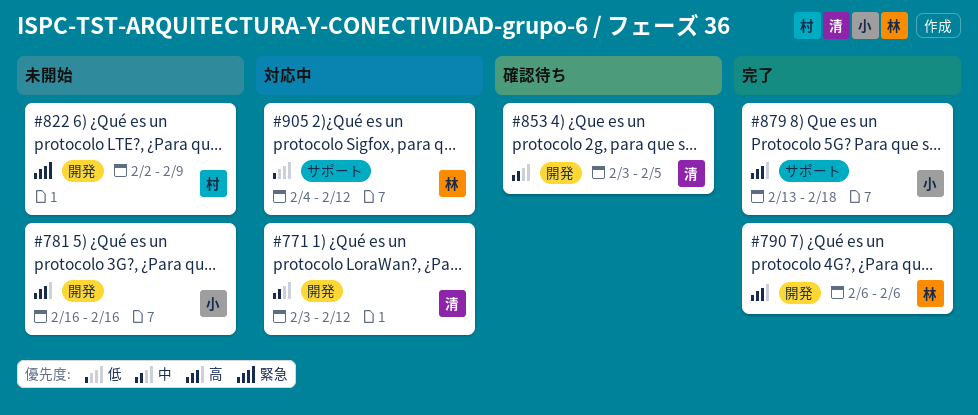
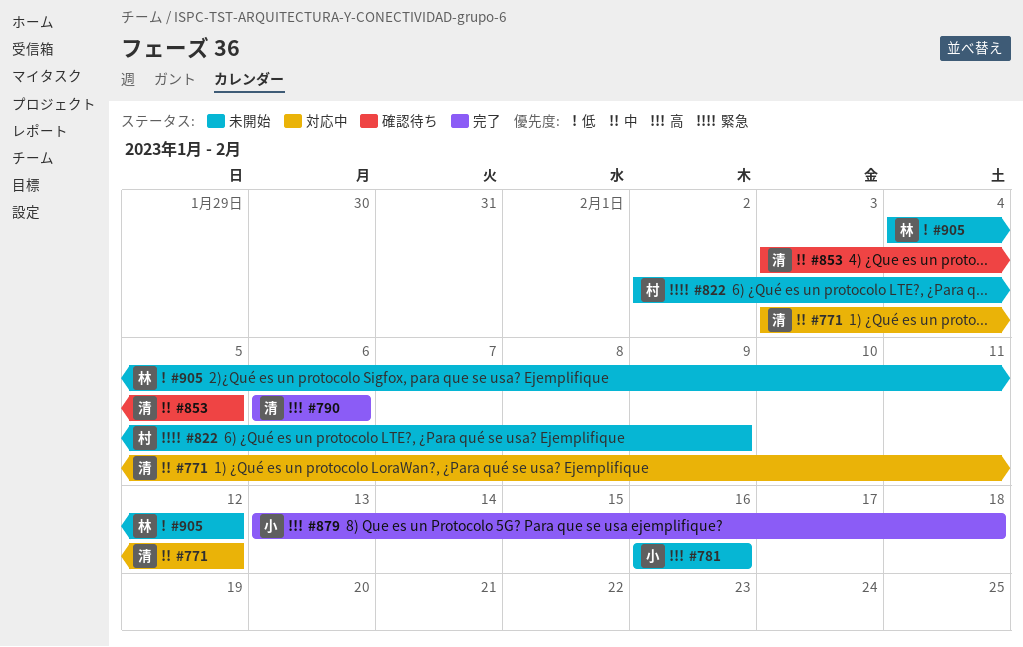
#790, owner: 林 -> 清
#905, status: 対応中 -> 未開始

